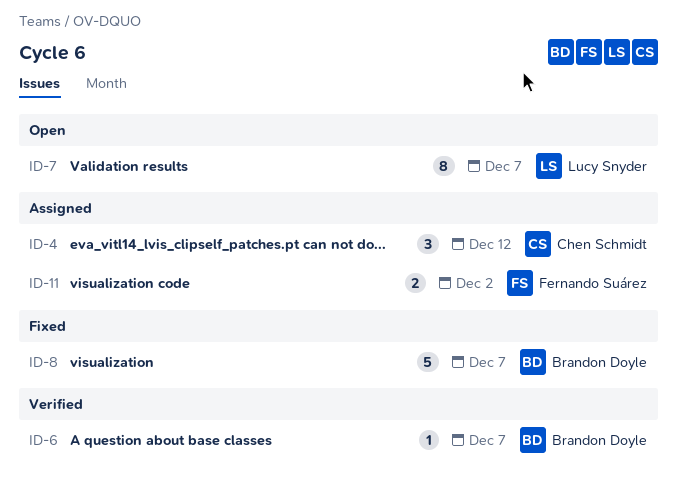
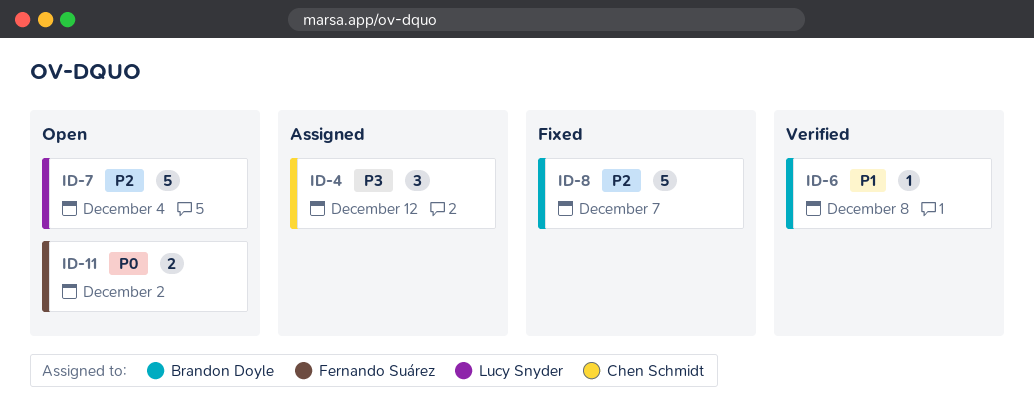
ID-6, due: Dec 7 -> Dec 8
ID-7, estimate: 8 -> 5
ID-7, due: Dec 7 -> Dec 4
ID-11, status: Assigned -> Open

